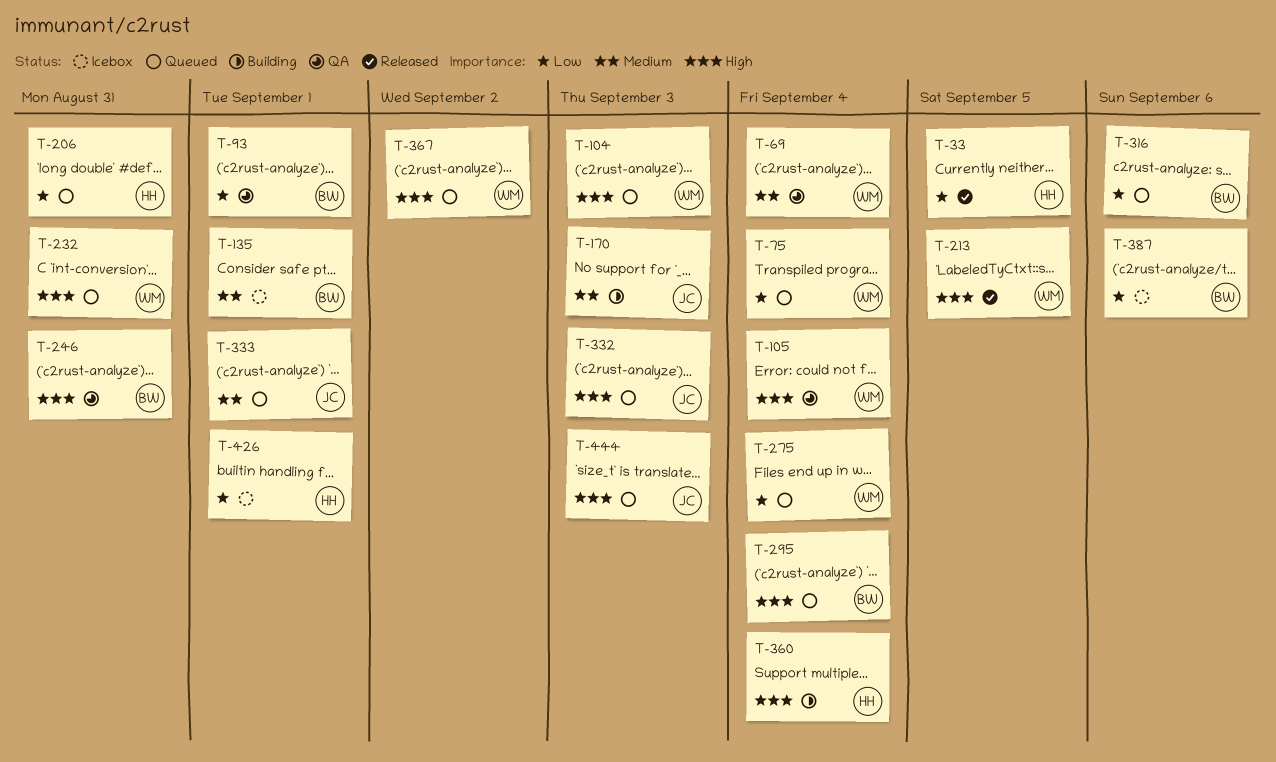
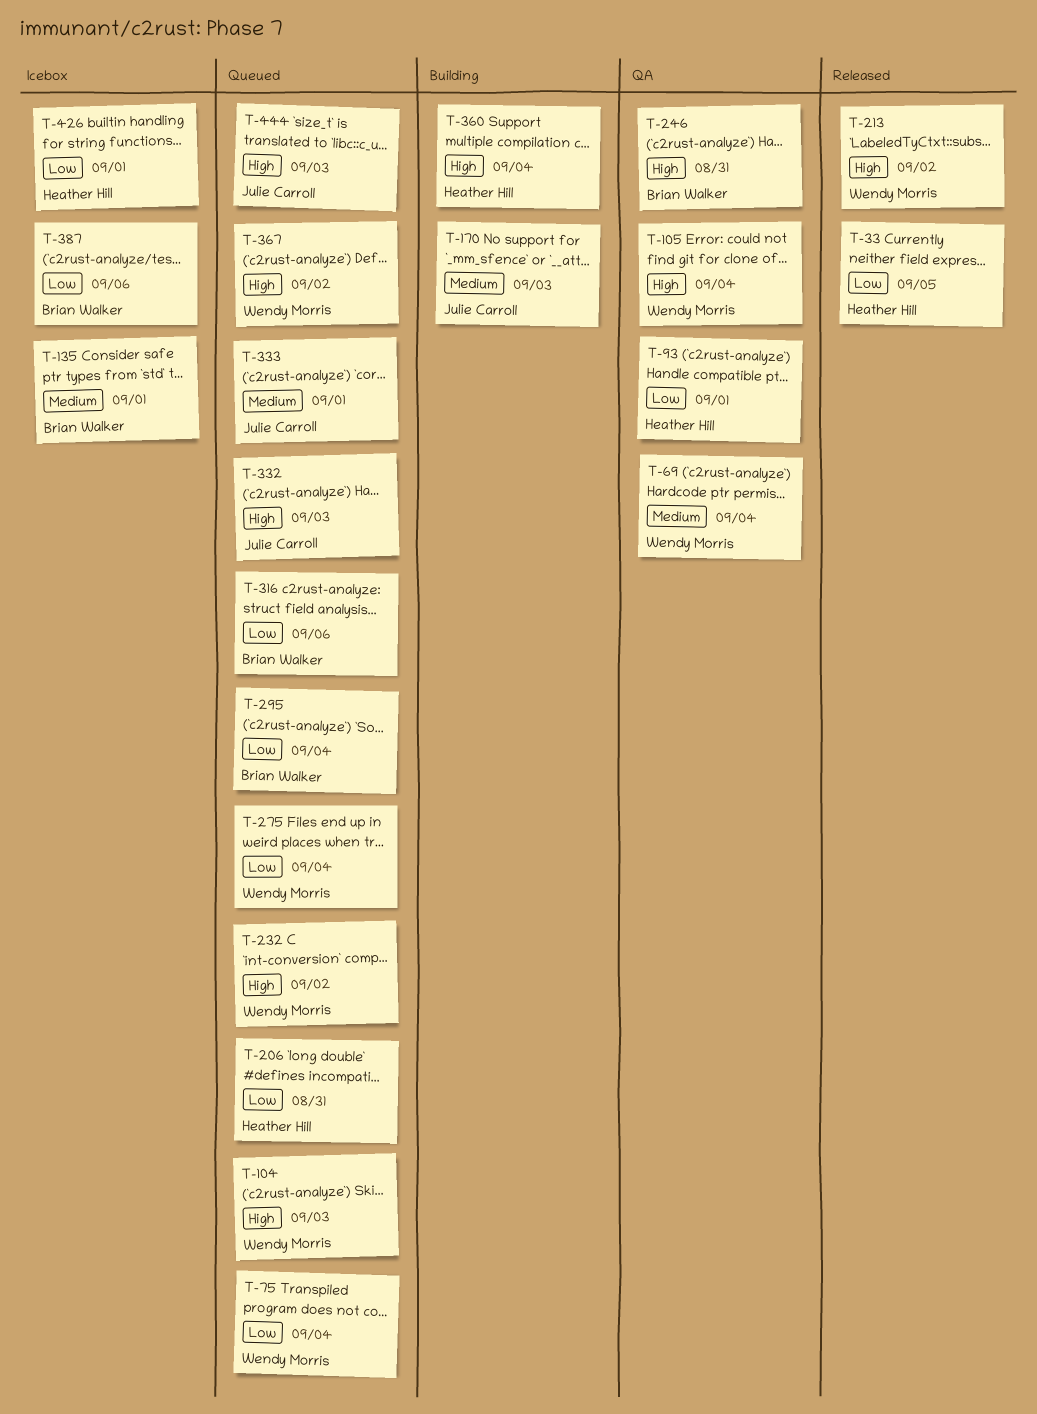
T-93, owner: Brian Walker -> Heather Hill
T-213, due: Sep 5 -> Sep 2
T-232, due: Aug 31 -> Sep 2
T-295, priority: High -> Low

